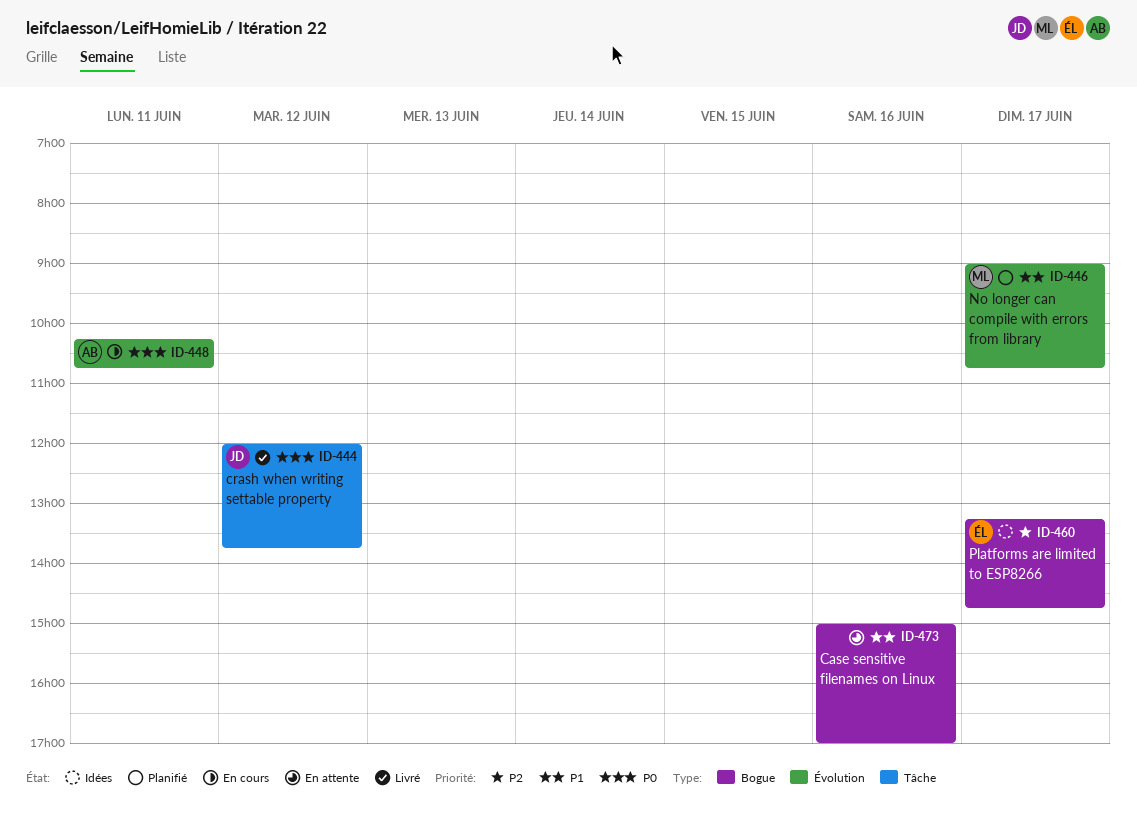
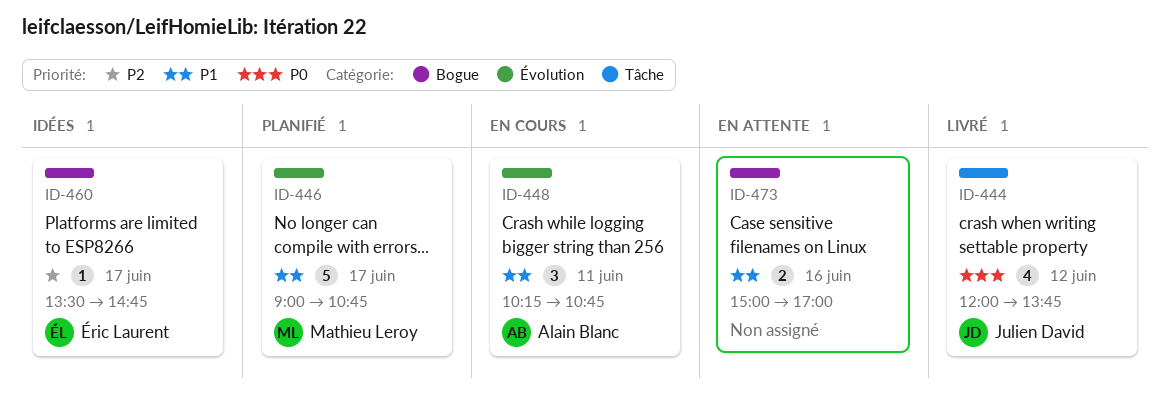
ID-448, priority: P0 -> P1
ID-460, begins: 13:15 -> 13:30

